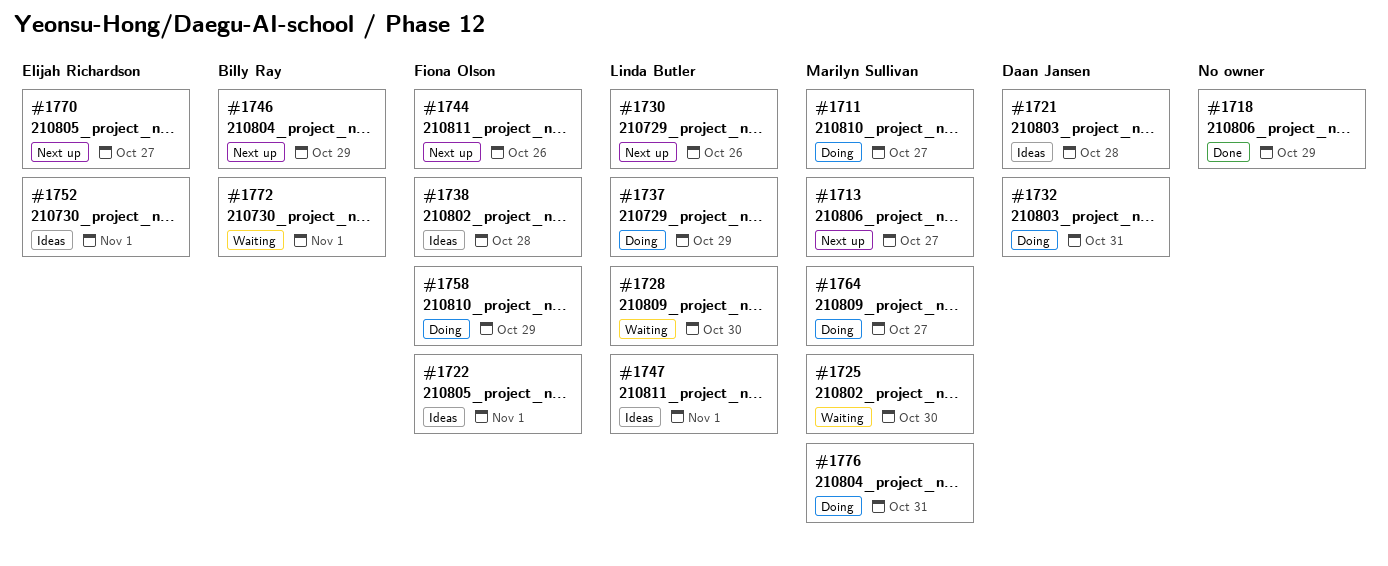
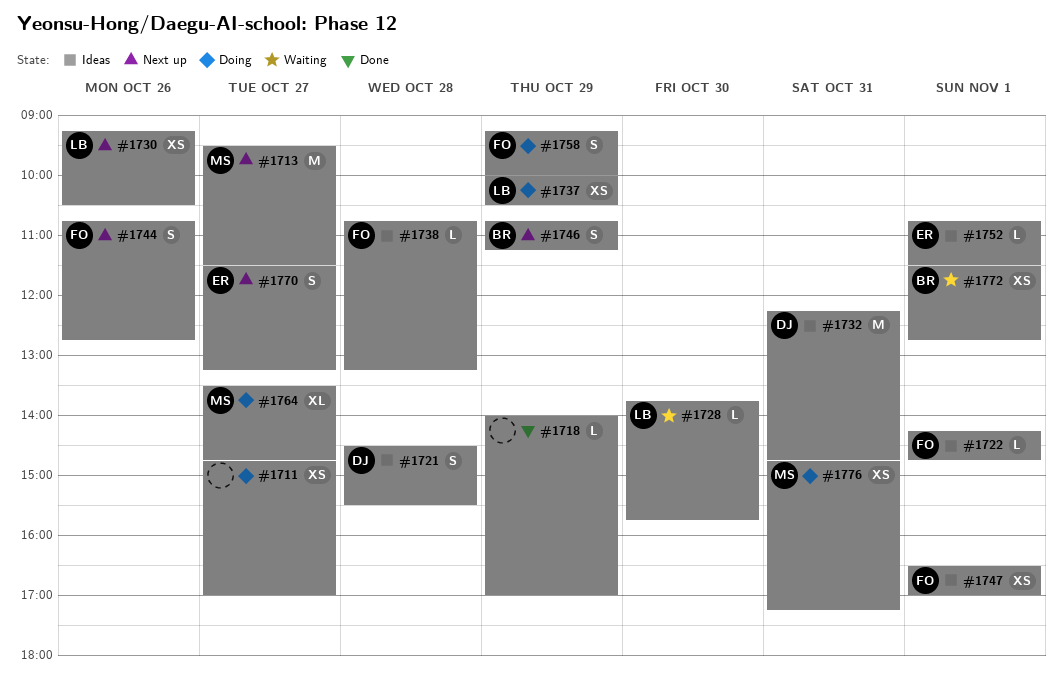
#1711, owner: Marilyn Sullivan -> none
#1725: present -> none
#1732, status: Doing -> Ideas
#1747, owner: Linda Butler -> Fiona Olson

